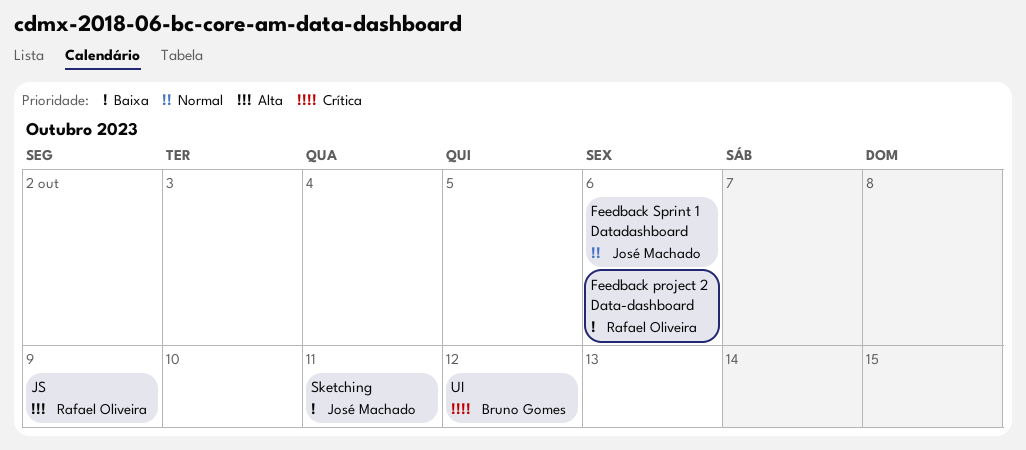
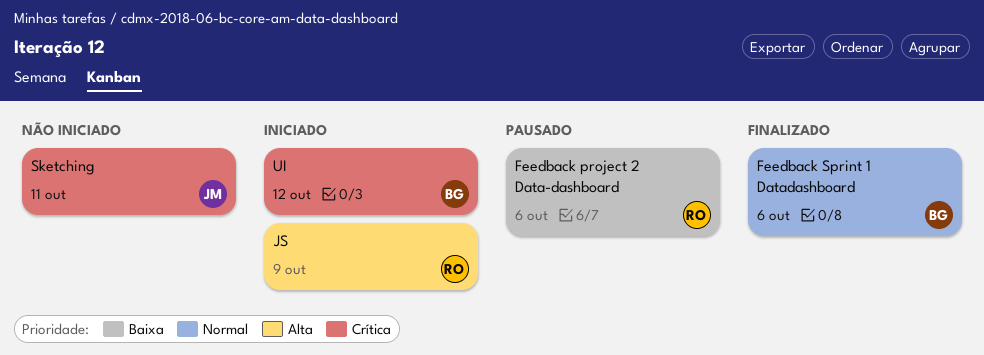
Feedback Sprint 1 Datadashboard, owner: José Machado -> Bruno Gomes
Sketching, priority: Baixa -> Crítica

